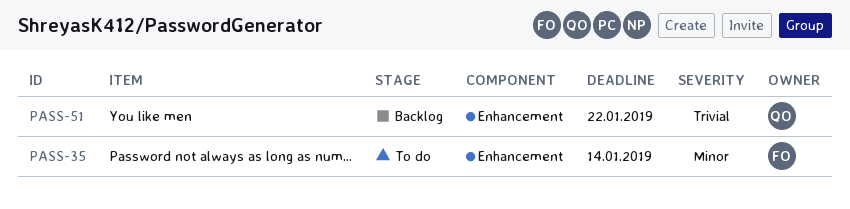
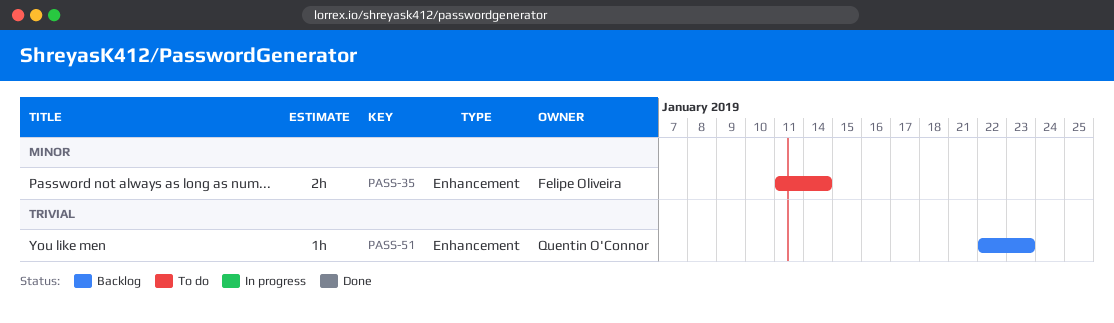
PASS-51, due: Jan 22 -> Jan 23

